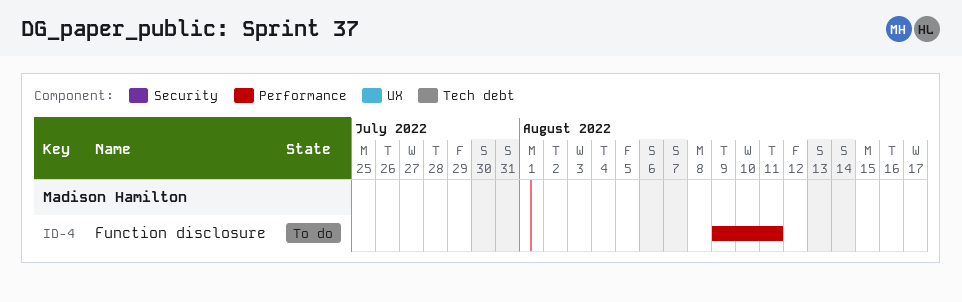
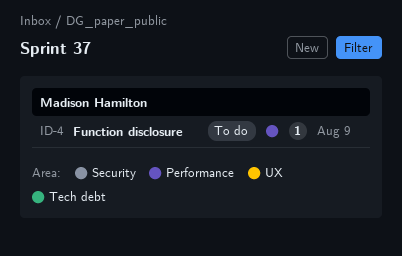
ID-4, due: Aug 11 -> Aug 9

